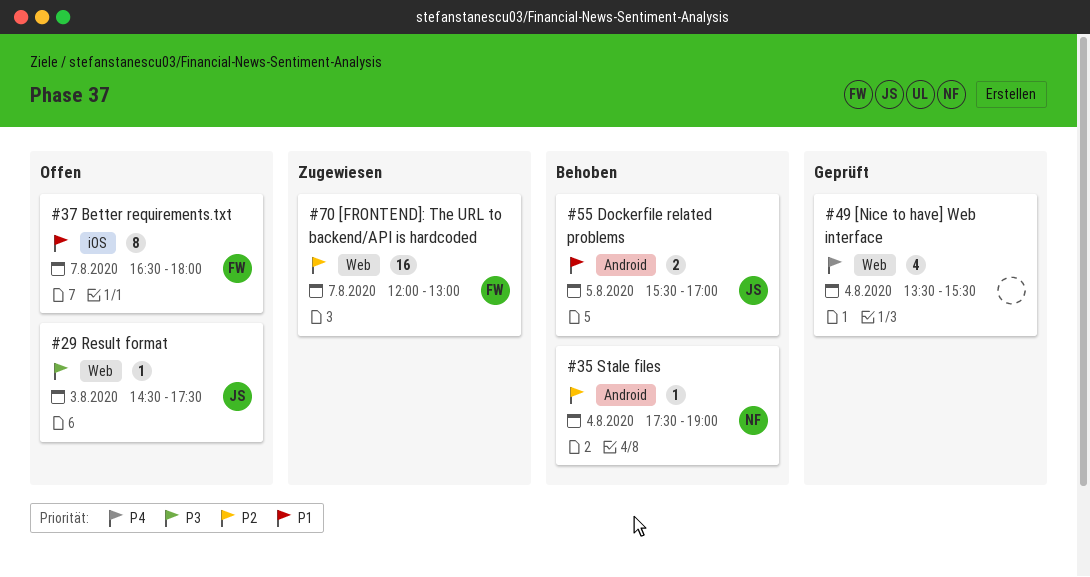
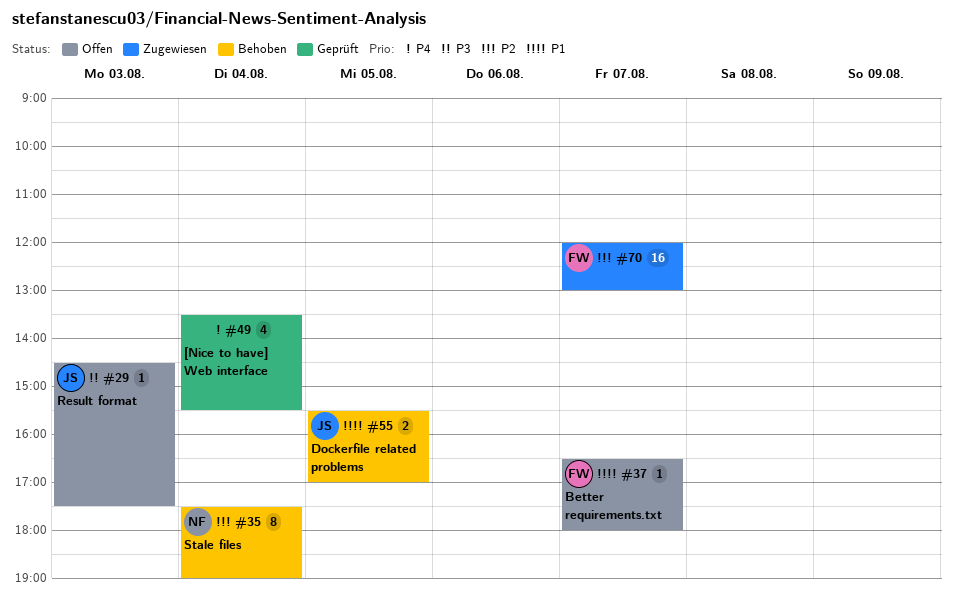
#35, estimate: 1 -> 8
#37, estimate: 8 -> 1

